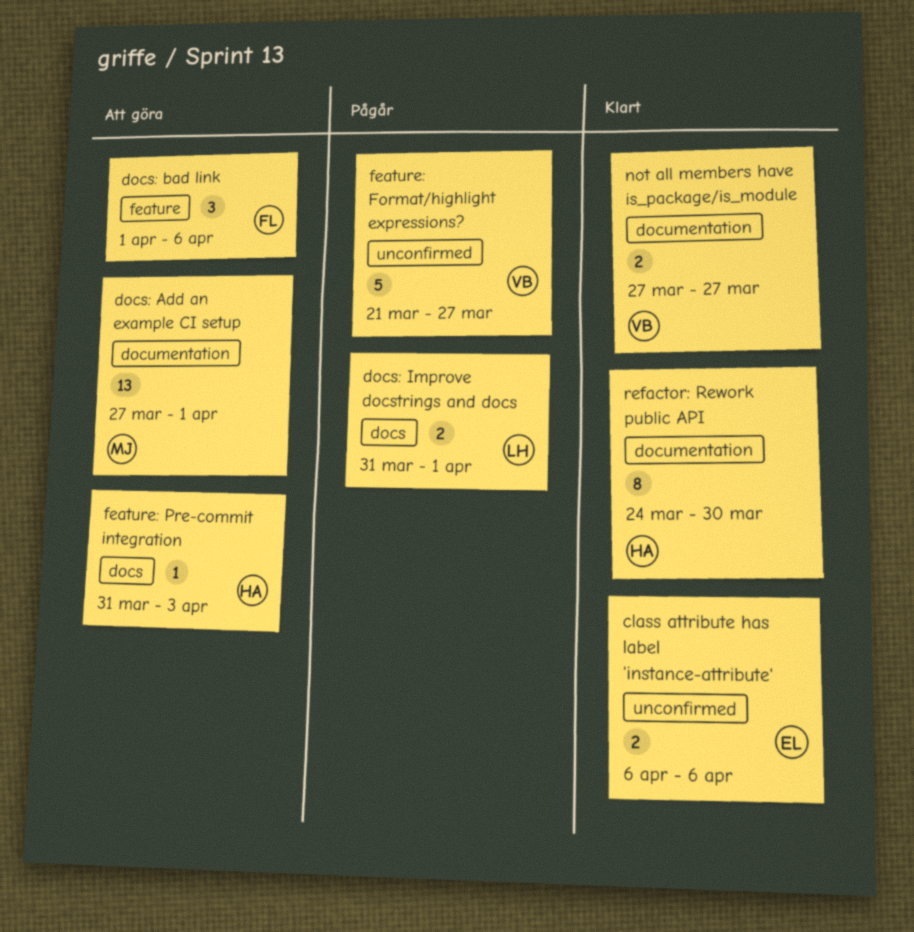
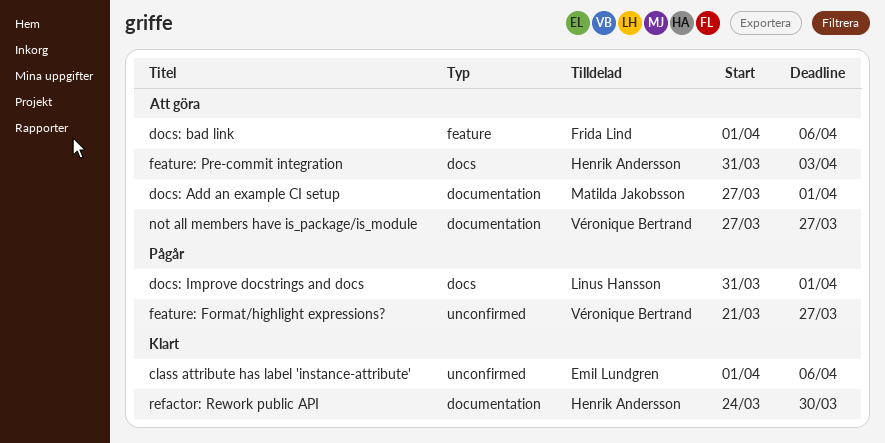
class attribute has label 'instance-attribute', start: Apr 6 -> Apr 1
not all members have is_package/is_module, status: Klart -> Att göra

